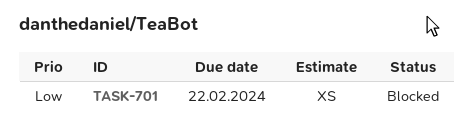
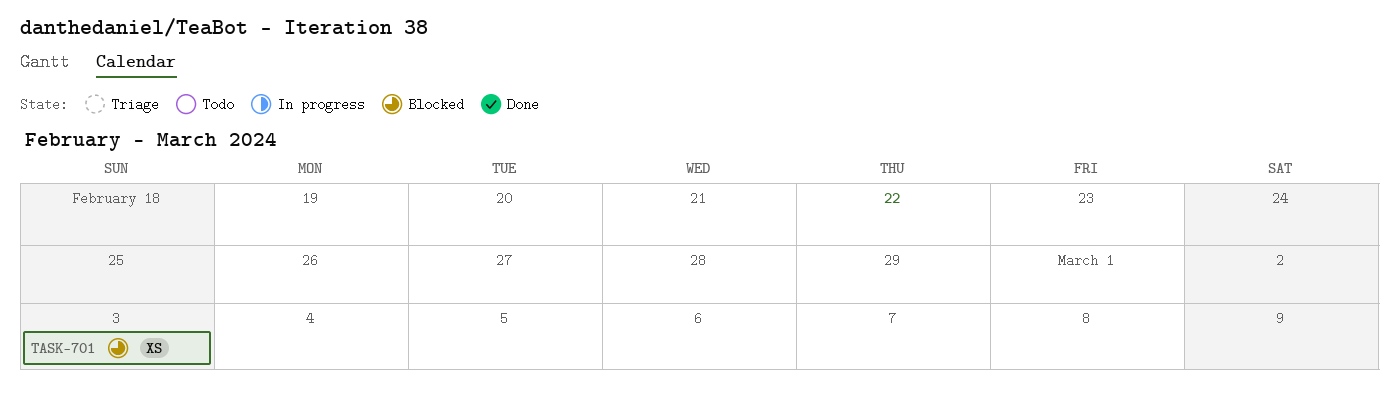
TASK-701, due: Feb 22 -> Mar 3

